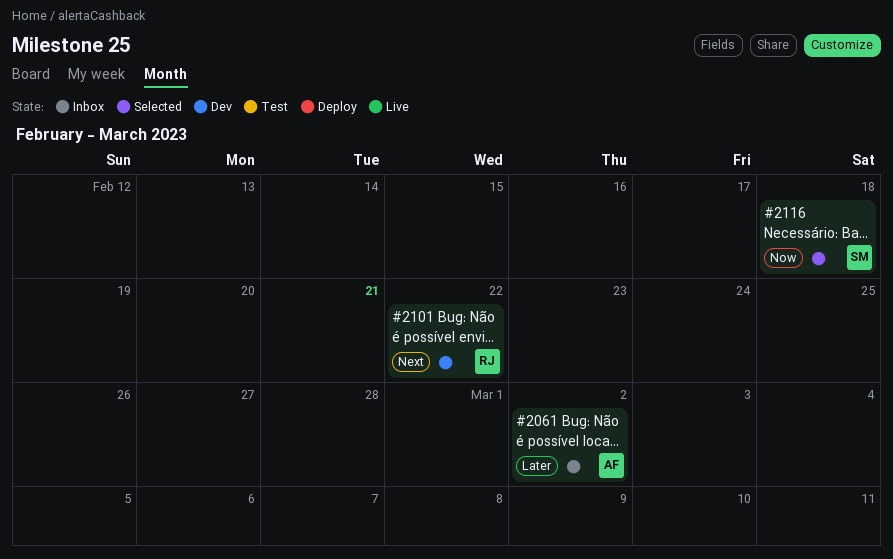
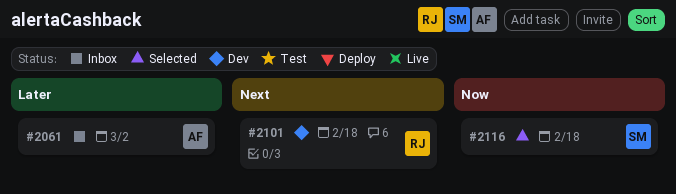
#2101, due: Feb 22 -> Feb 18

